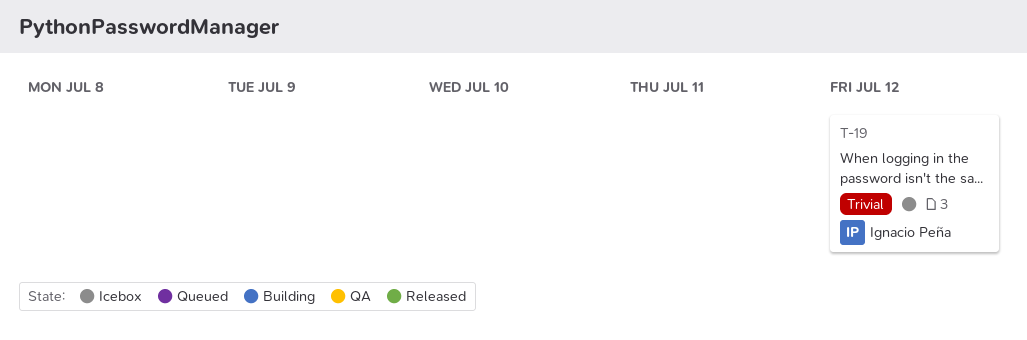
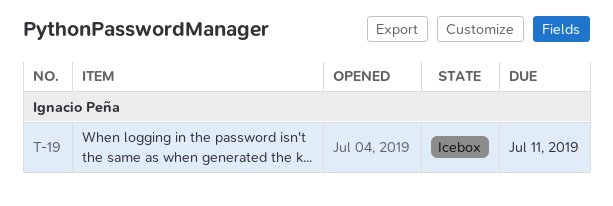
T-19, due: Jul 12 -> Jul 11

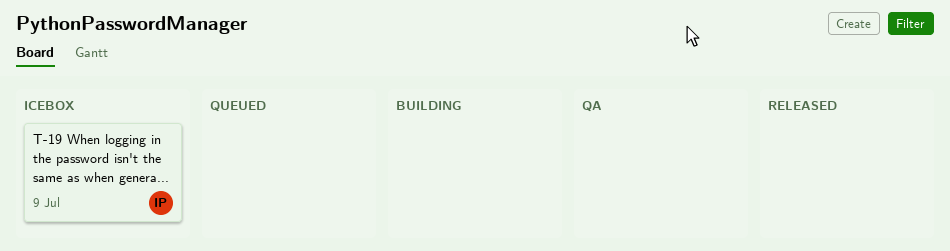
T-19, due: Jul 11 -> Jul 9

